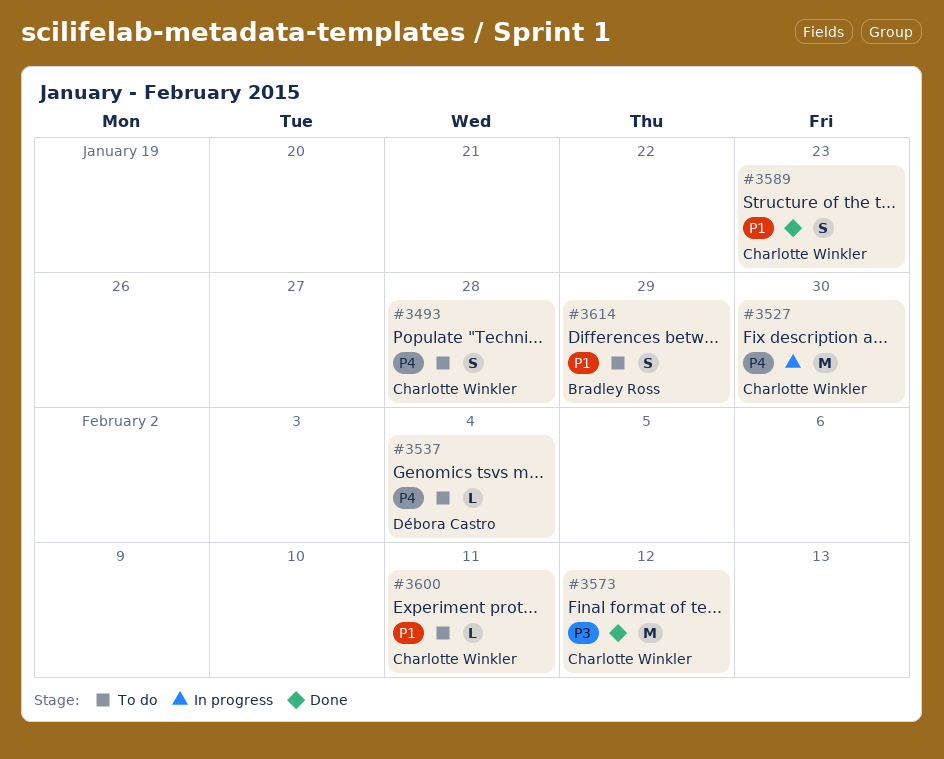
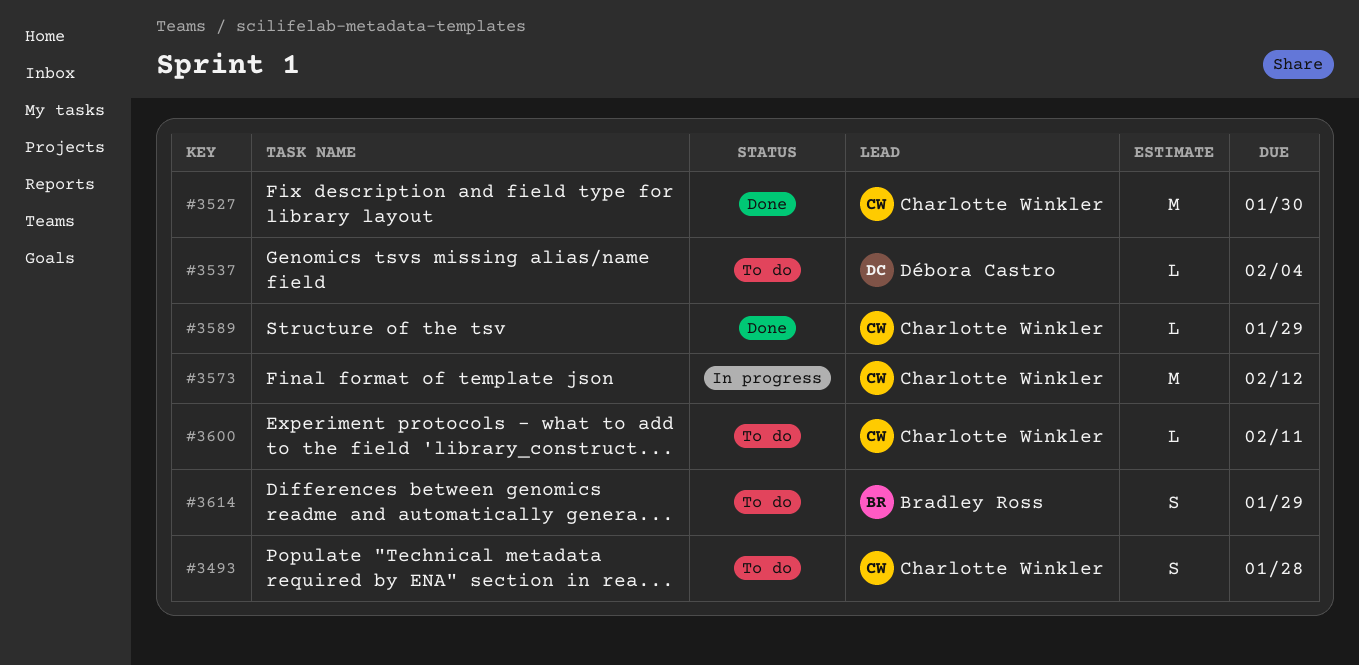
#3527, status: In progress -> Done
#3573, status: Done -> In progress
#3589, estimate: S -> L
#3589, due: Jan 23 -> Jan 29

